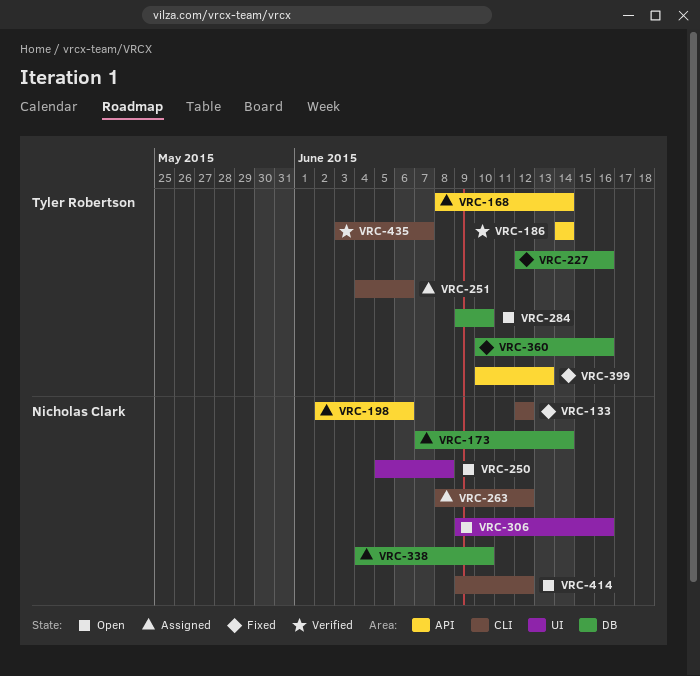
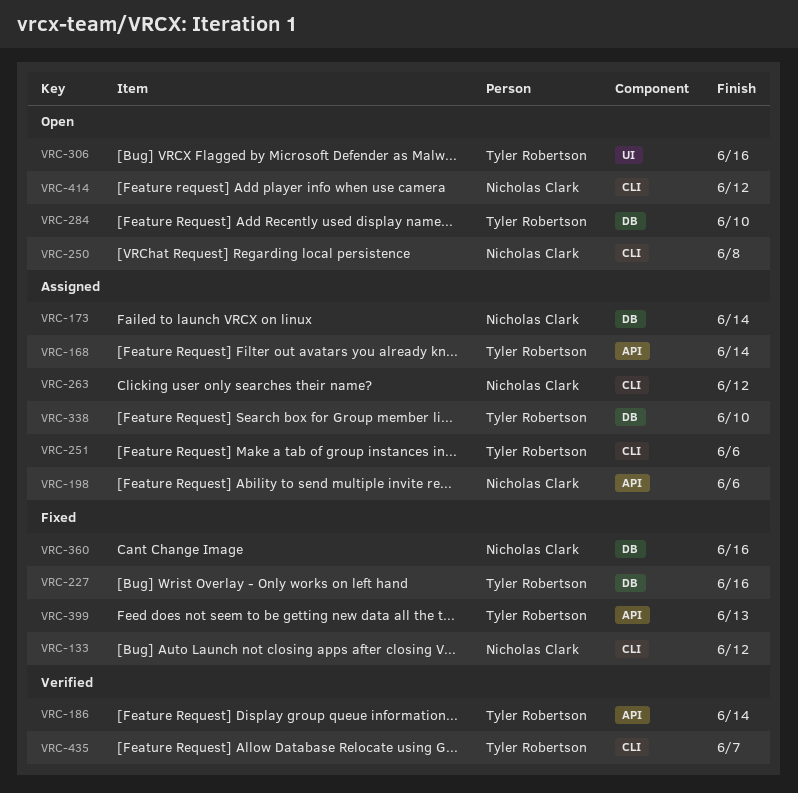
VRC-250, label: UI -> CLI
VRC-306, owner: Nicholas Clark -> Tyler Robertson
VRC-338, owner: Nicholas Clark -> Tyler Robertson
VRC-360, owner: Tyler Robertson -> Nicholas Clark

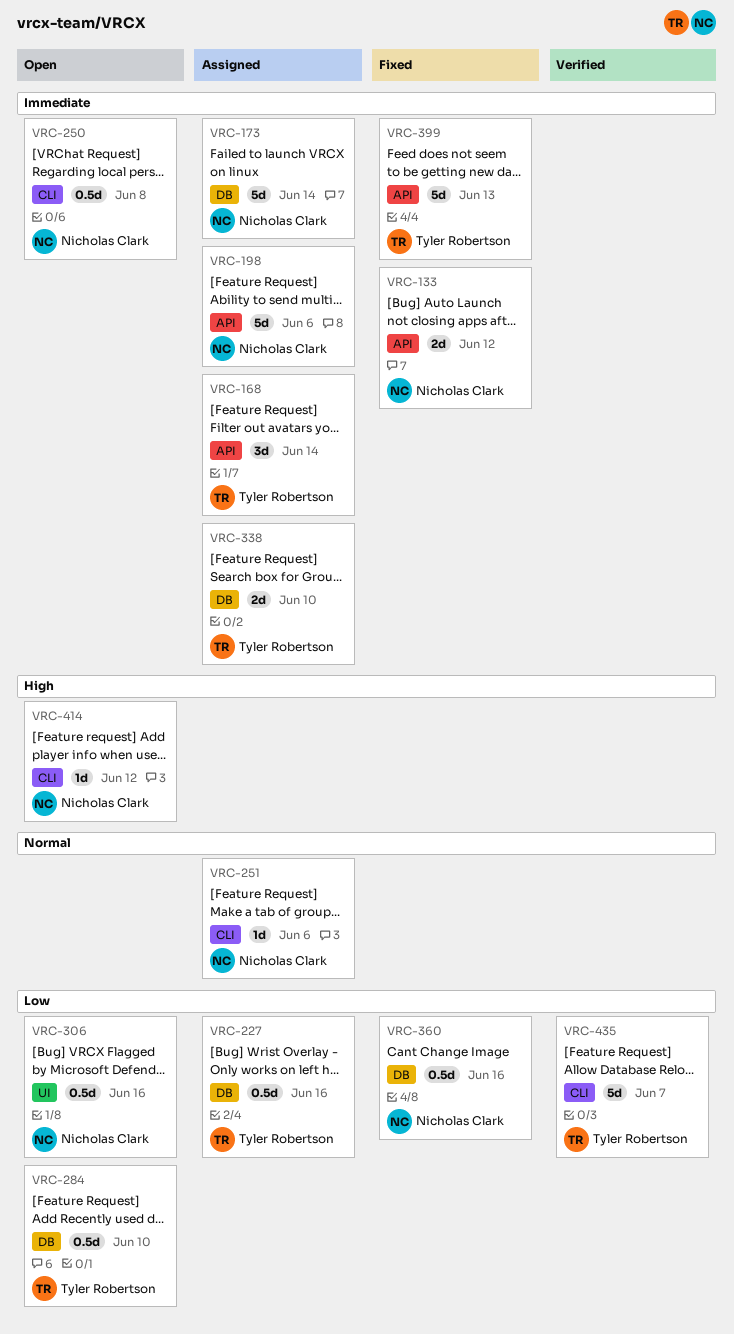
VRC-133, label: CLI -> API
VRC-186: present -> none
VRC-227, status: Fixed -> Assigned
VRC-251, owner: Tyler Robertson -> Nicholas Clark
VRC-263: present -> none
VRC-306, owner: Tyler Robertson -> Nicholas Clark

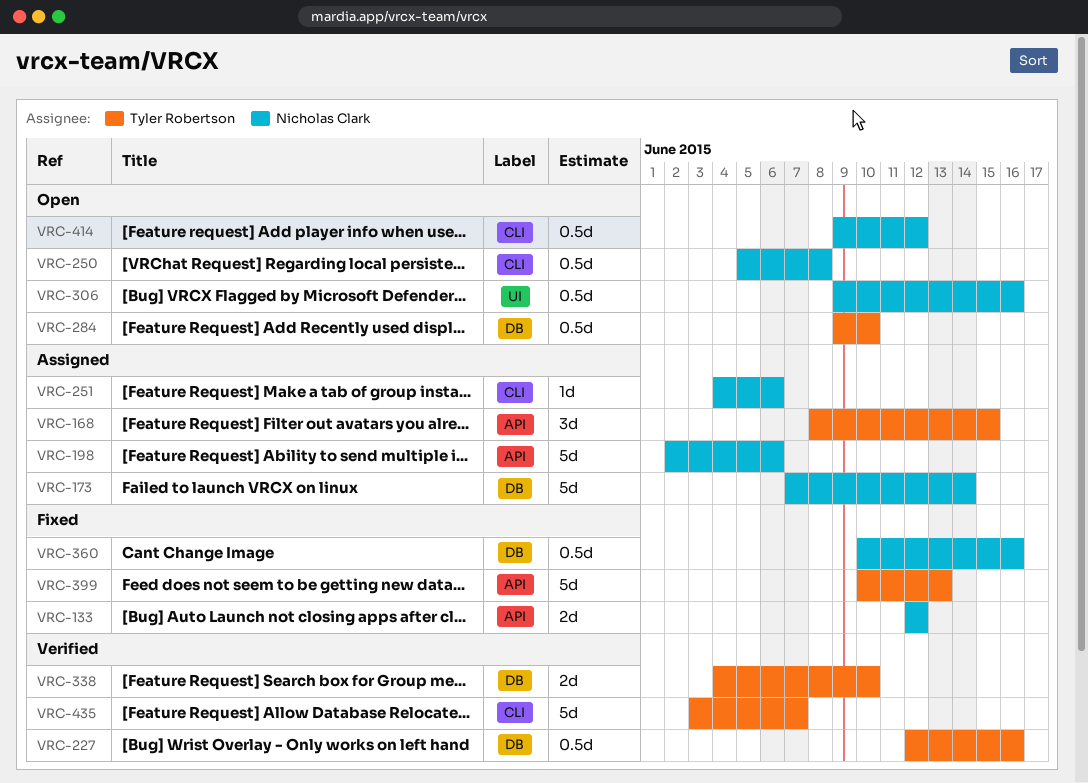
VRC-168, due: Jun 14 -> Jun 15
VRC-227, status: Assigned -> Verified
VRC-338, status: Assigned -> Verified
VRC-414, estimate: 1d -> 0.5d

